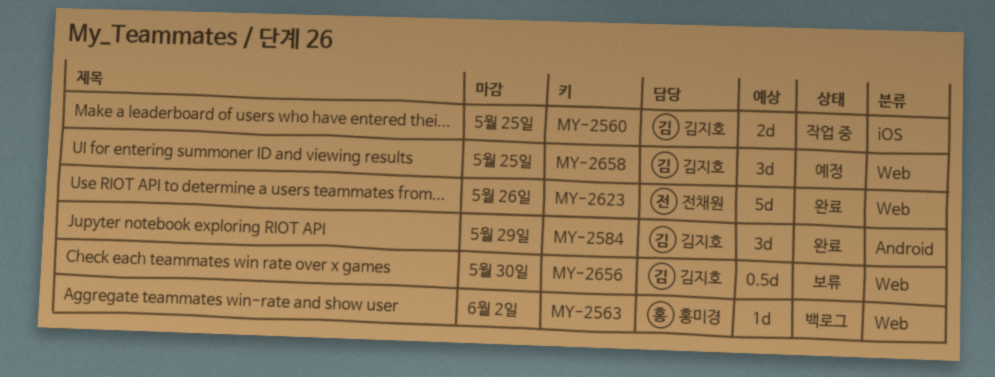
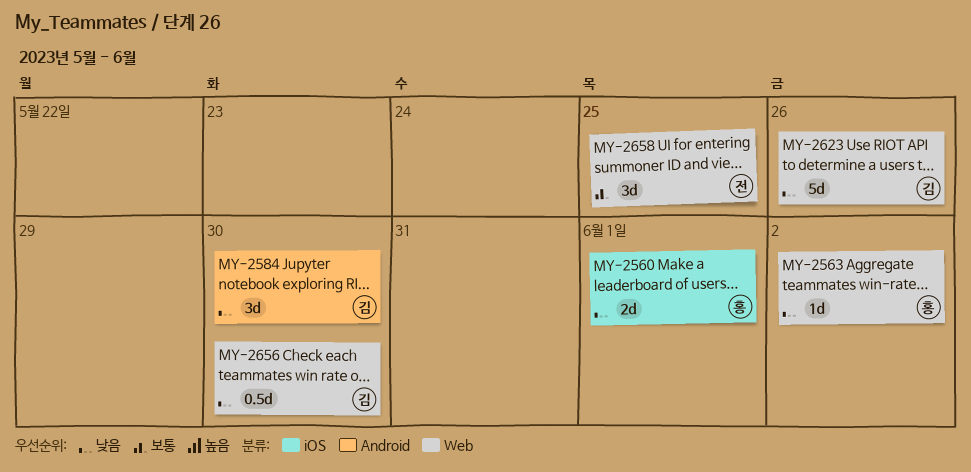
MY-2560, owner: 김지호 -> 홍미경
MY-2560, due: May 25 -> Jun 1
MY-2584, due: May 29 -> May 30
MY-2623, owner: 전채원 -> 김지호
MY-2658, owner: 김지호 -> 전채원

